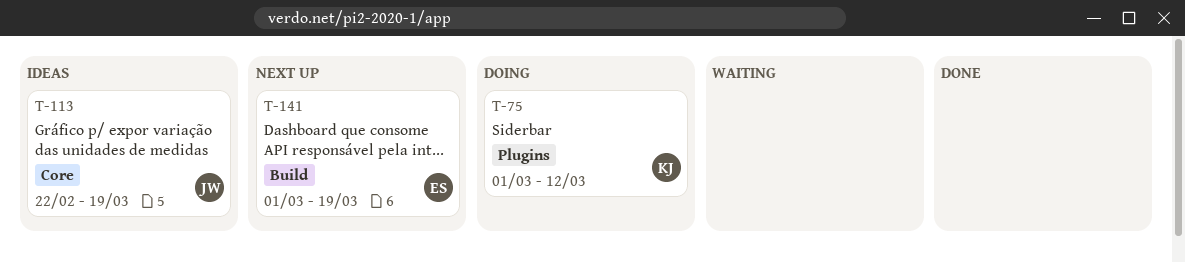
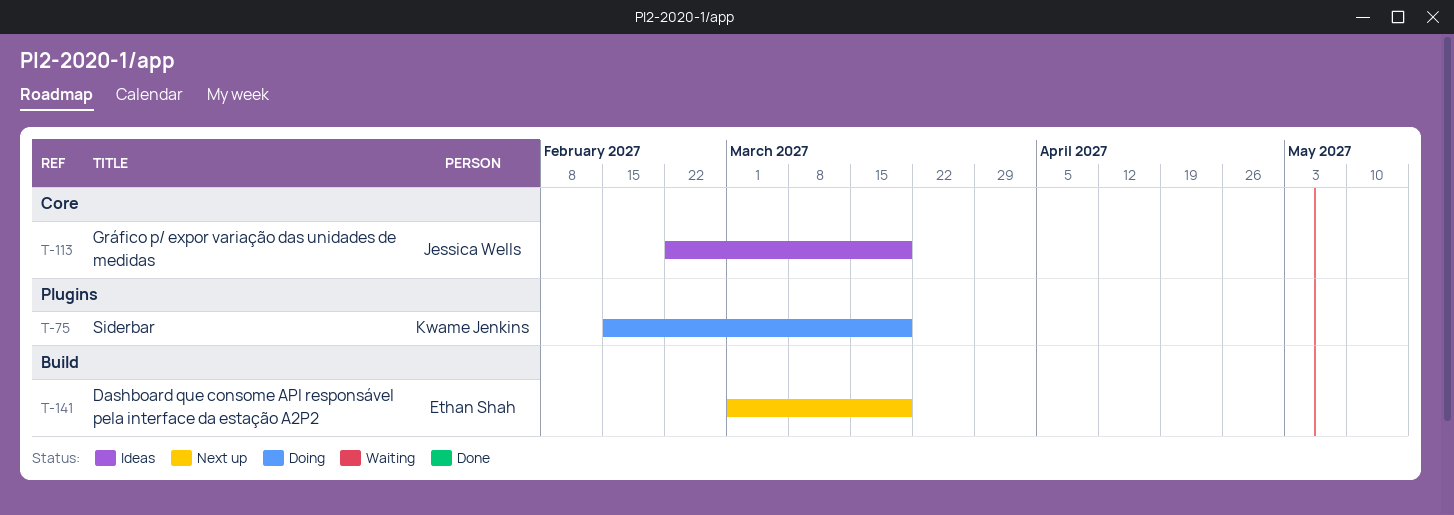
T-75, start: Mar 1 -> Feb 15
T-75, due: Mar 12 -> Mar 19

